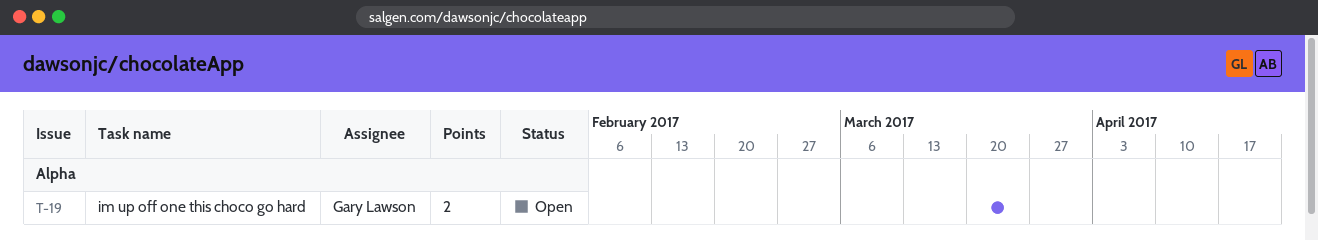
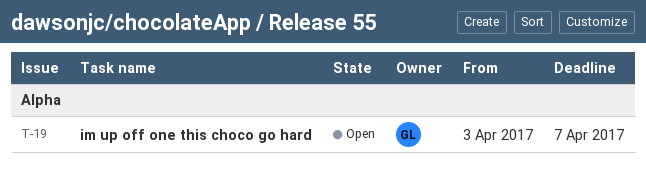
T-19, start: Mar 20 -> Apr 3
T-19, due: Mar 24 -> Apr 7

